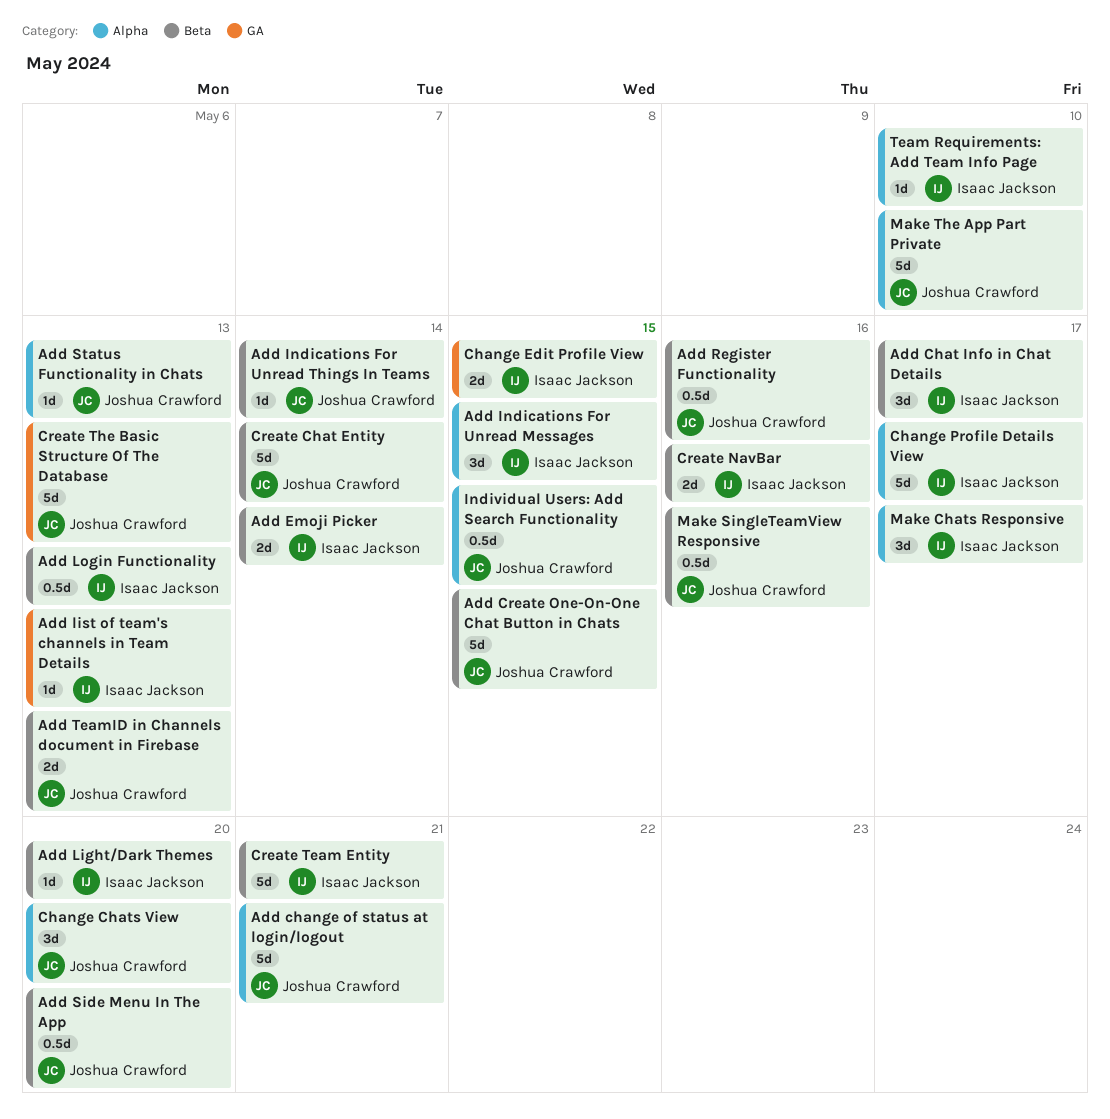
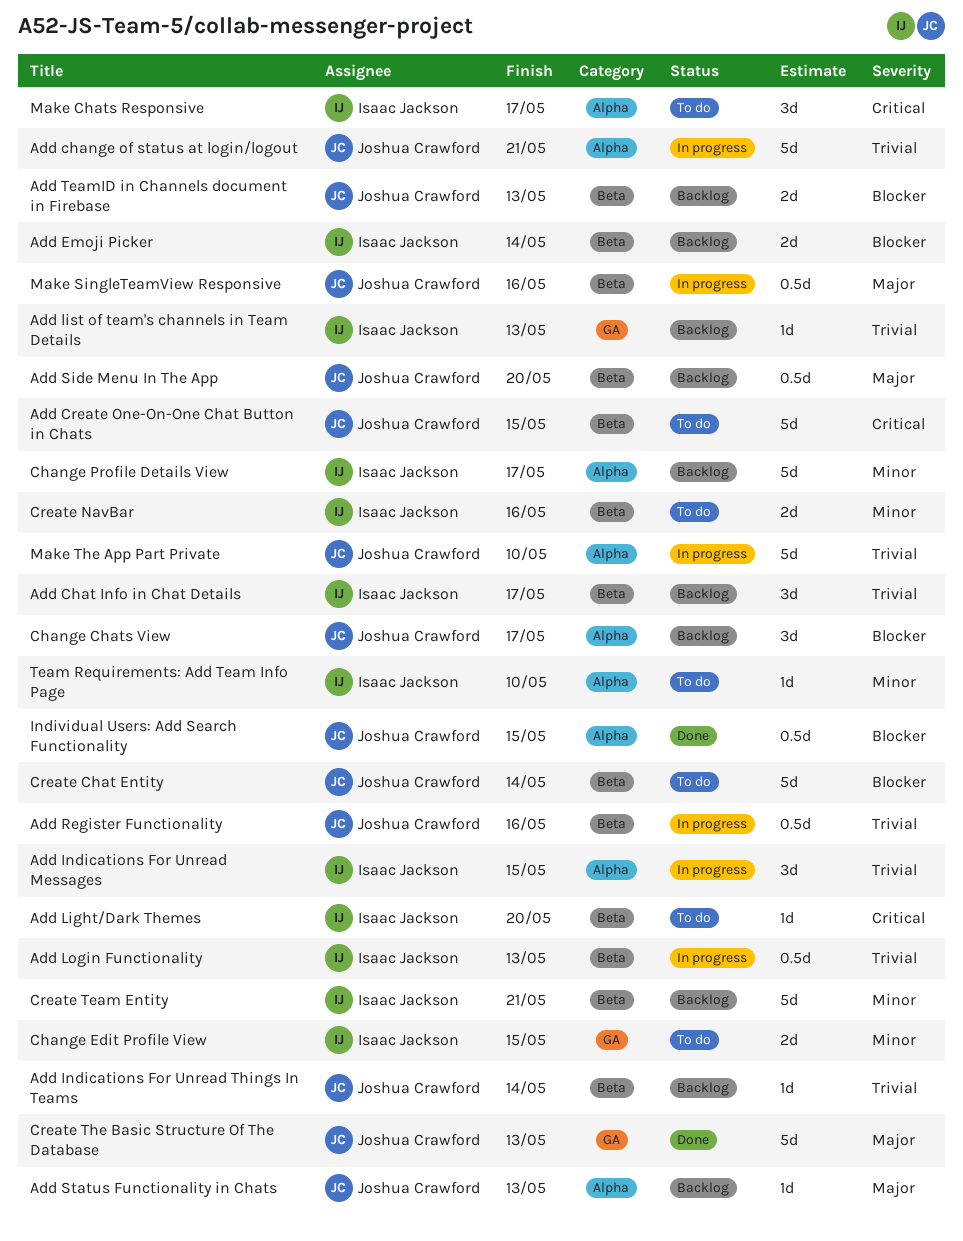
Change Chats View, due: May 20 -> May 17

